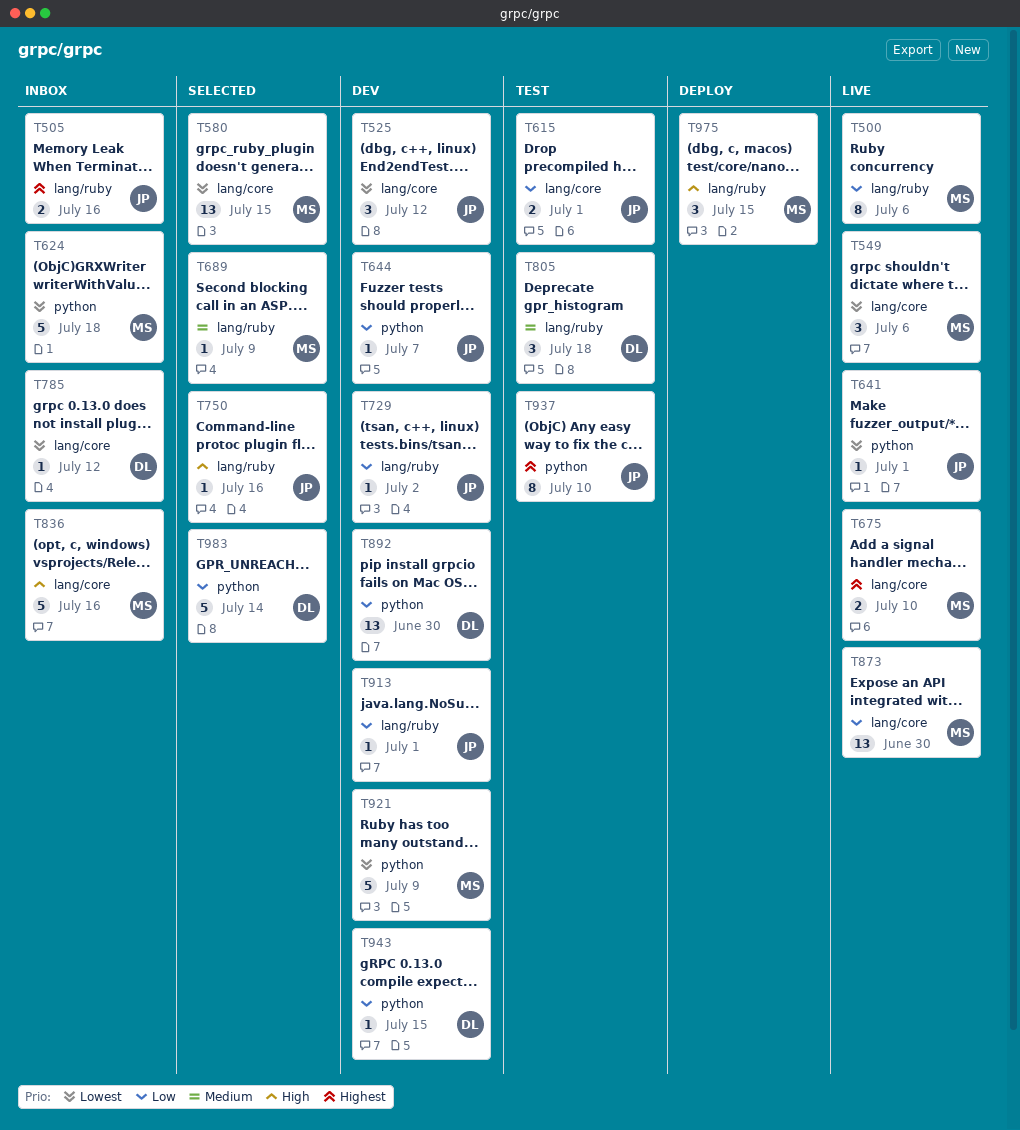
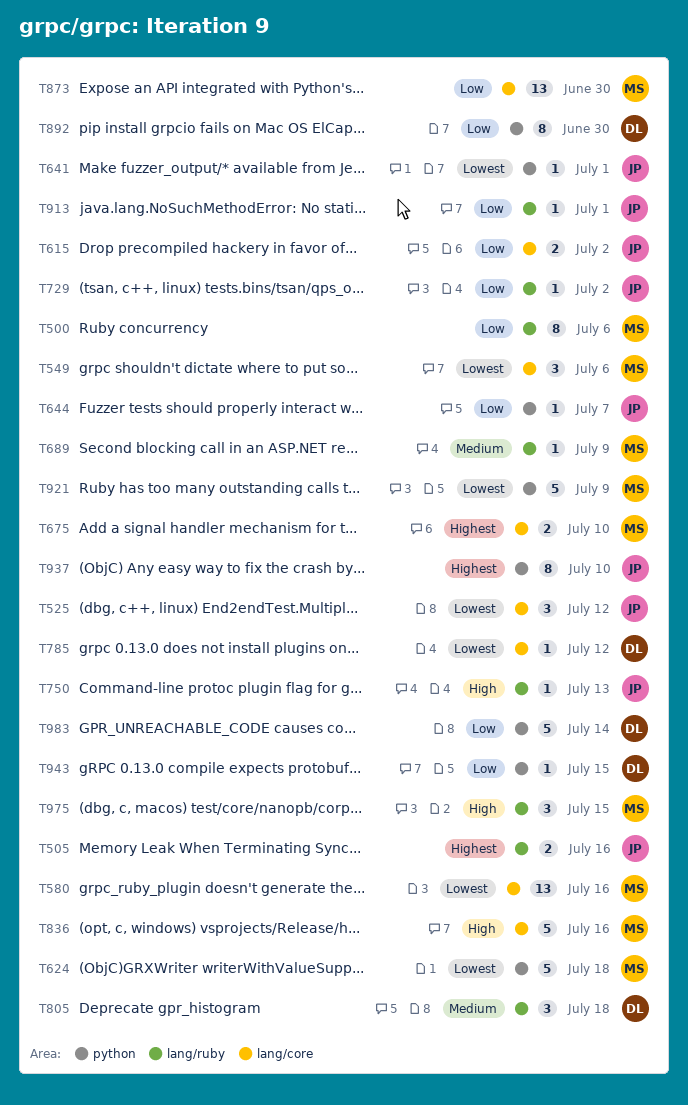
T580, due: Jul 15 -> Jul 16
T615, due: Jul 1 -> Jul 2
T750, due: Jul 16 -> Jul 13
T892, estimate: 13 -> 8

